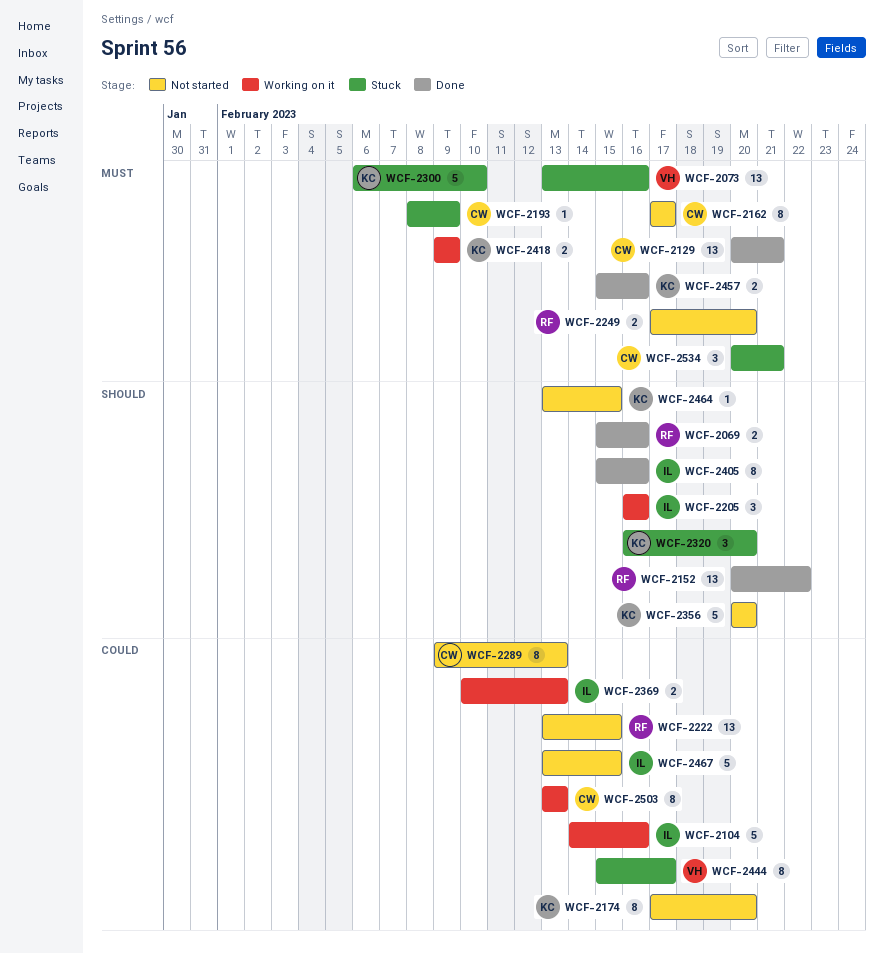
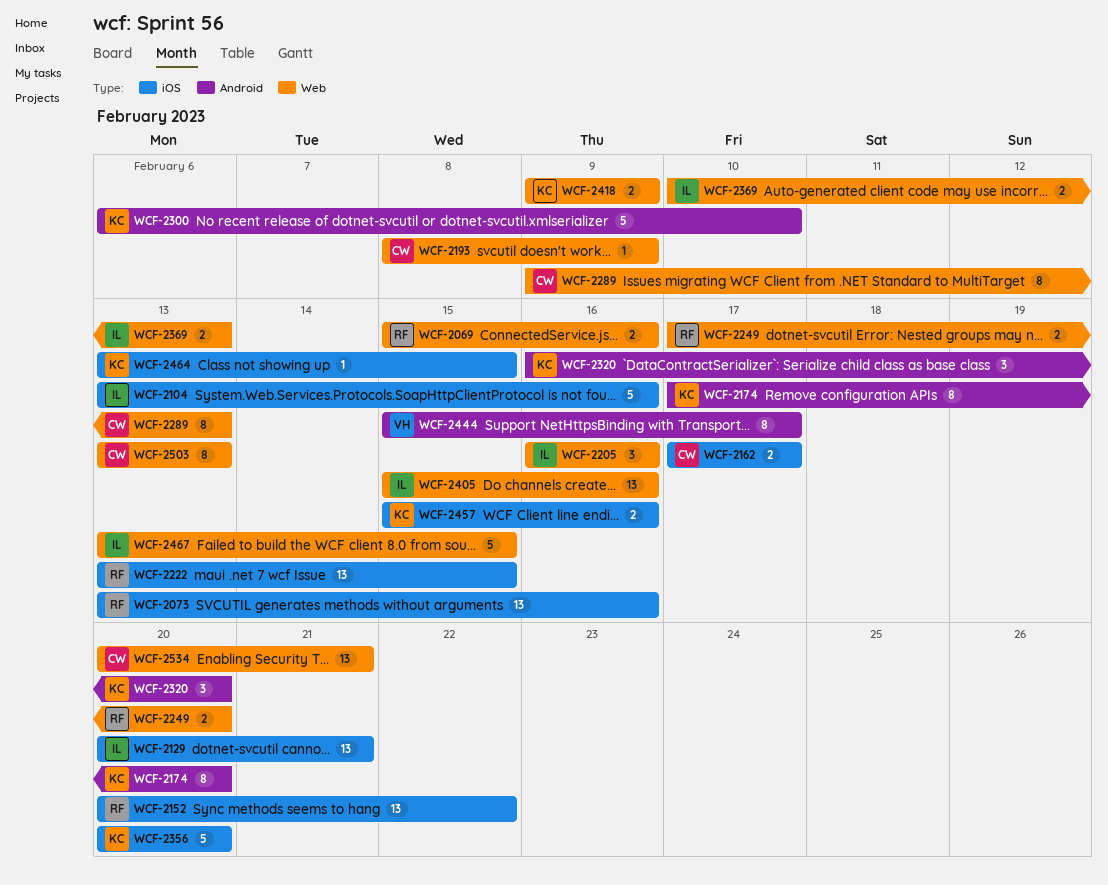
WCF-2073, owner: VH -> RF
WCF-2104, start: Feb 14 -> Feb 13
WCF-2129, owner: CW -> IL
WCF-2162, estimate: 8 -> 2
WCF-2405, estimate: 8 -> 13
WCF-2534, estimate: 3 -> 13

